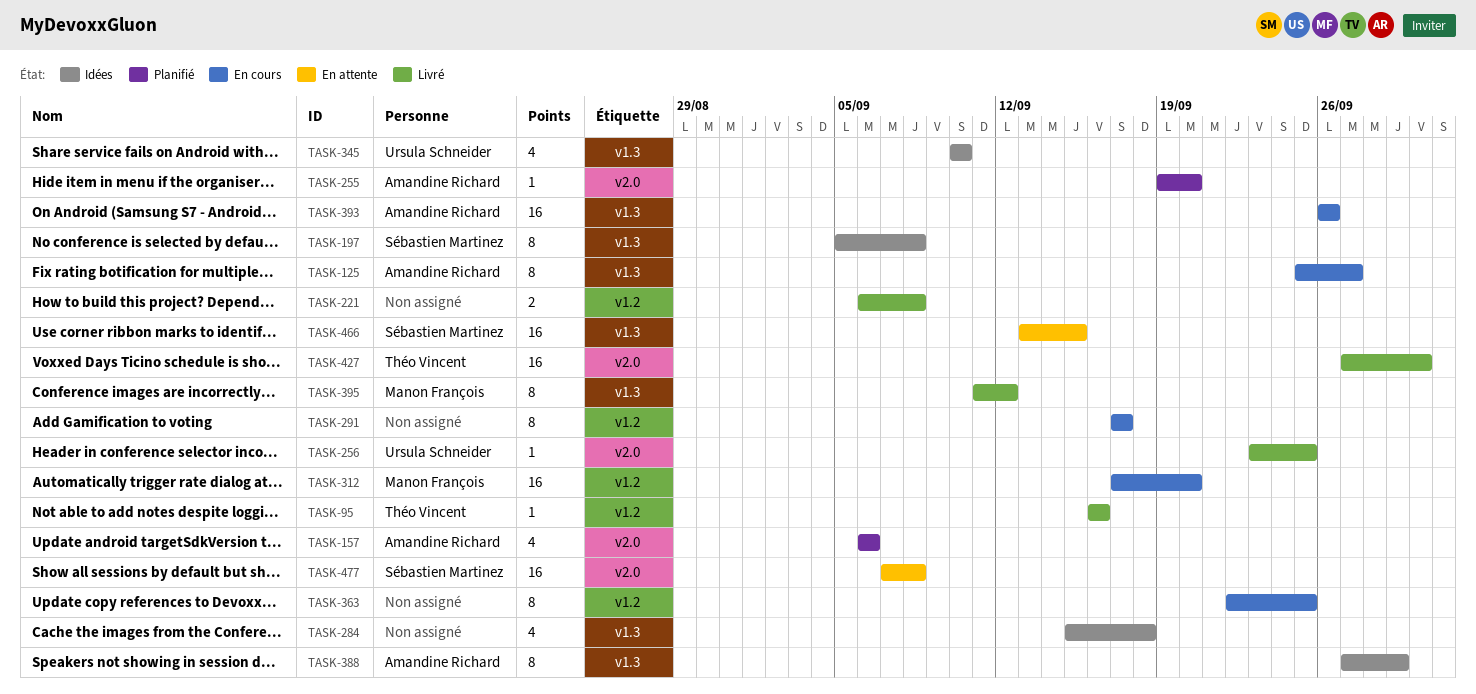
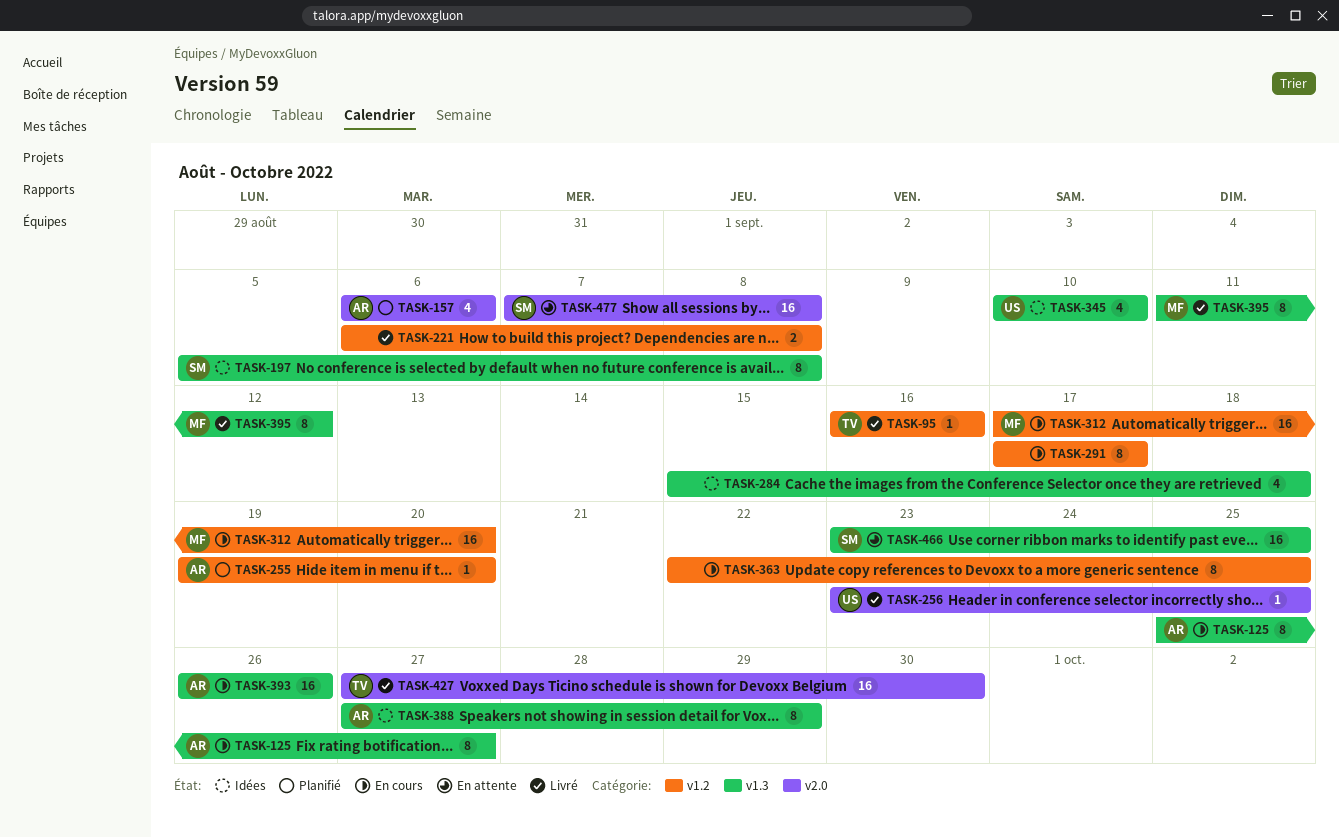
TASK-255, label: v2.0 -> v1.2
TASK-466, start: Sep 13 -> Sep 23
TASK-466, due: Sep 15 -> Sep 25

